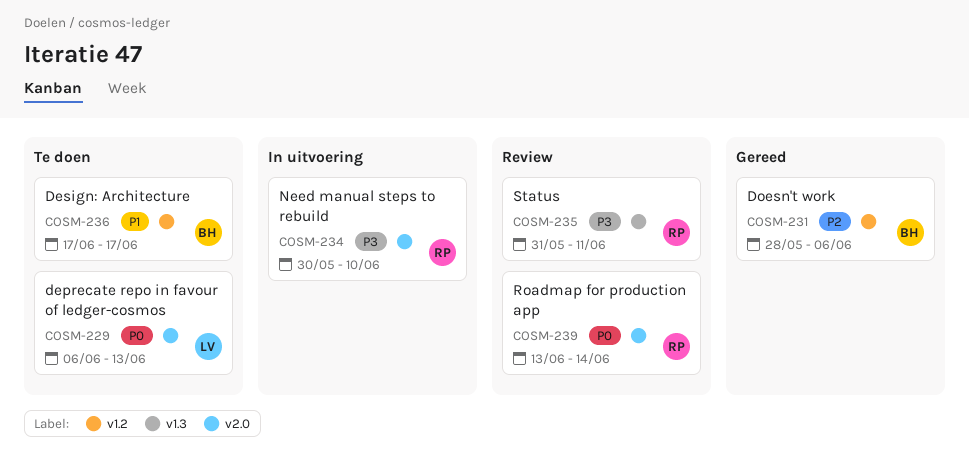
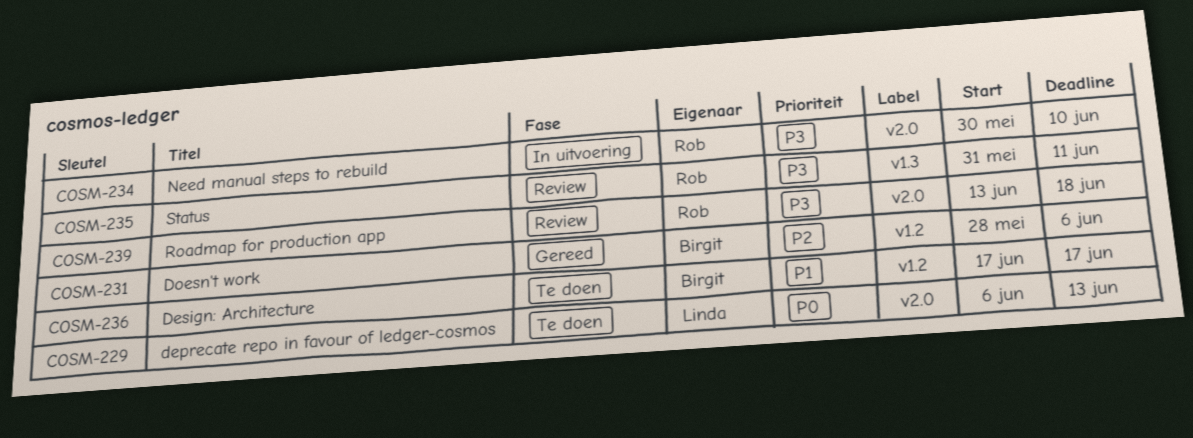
COSM-239, priority: P0 -> P3
COSM-239, due: Jun 14 -> Jun 18

